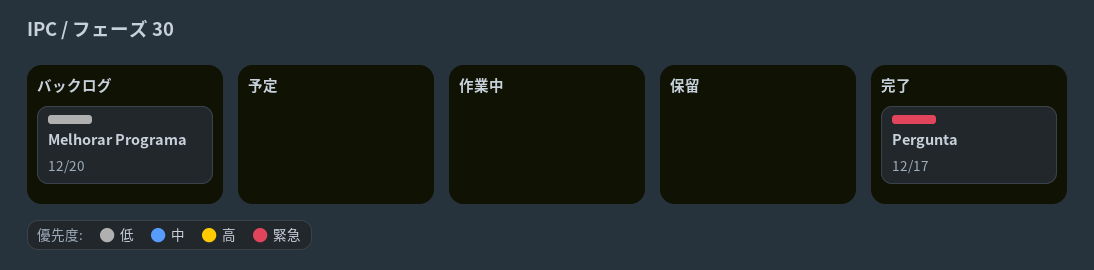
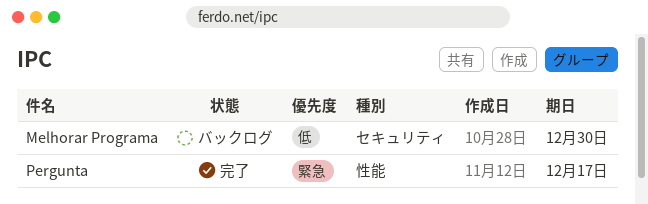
Melhorar Programa, due: Dec 20 -> Dec 30

